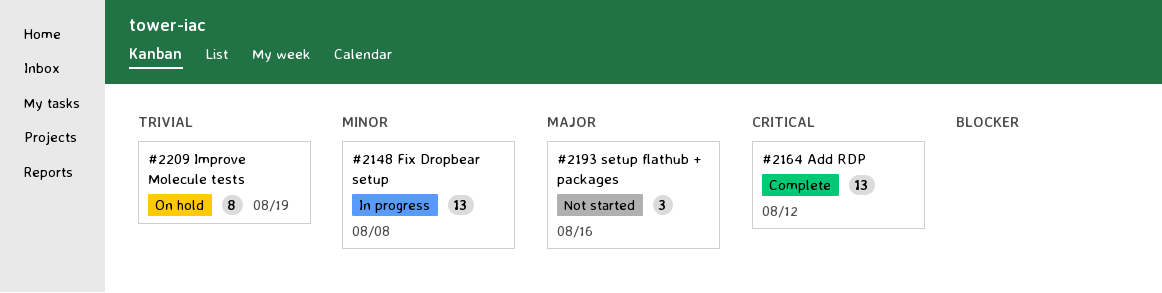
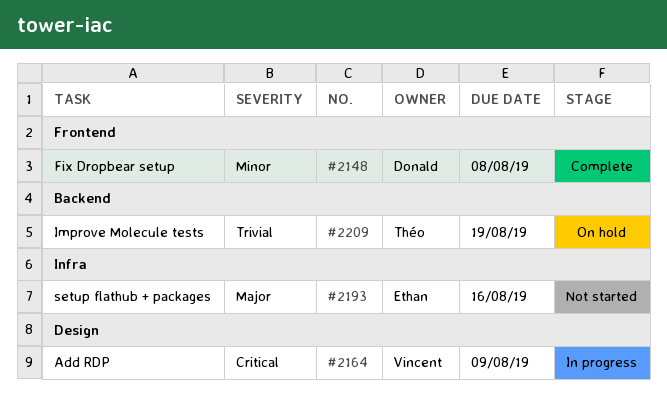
#2148, status: In progress -> Complete
#2164, status: Complete -> In progress
#2164, due: Aug 12 -> Aug 9

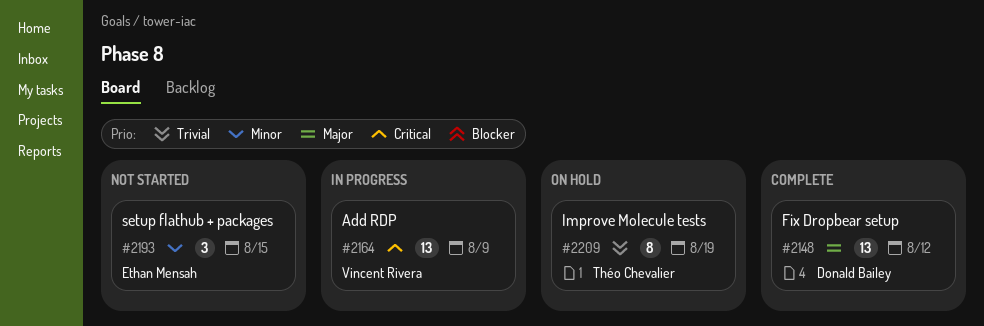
#2148, priority: Minor -> Major
#2148, due: Aug 8 -> Aug 12
#2193, priority: Major -> Minor
#2193, due: Aug 16 -> Aug 15

